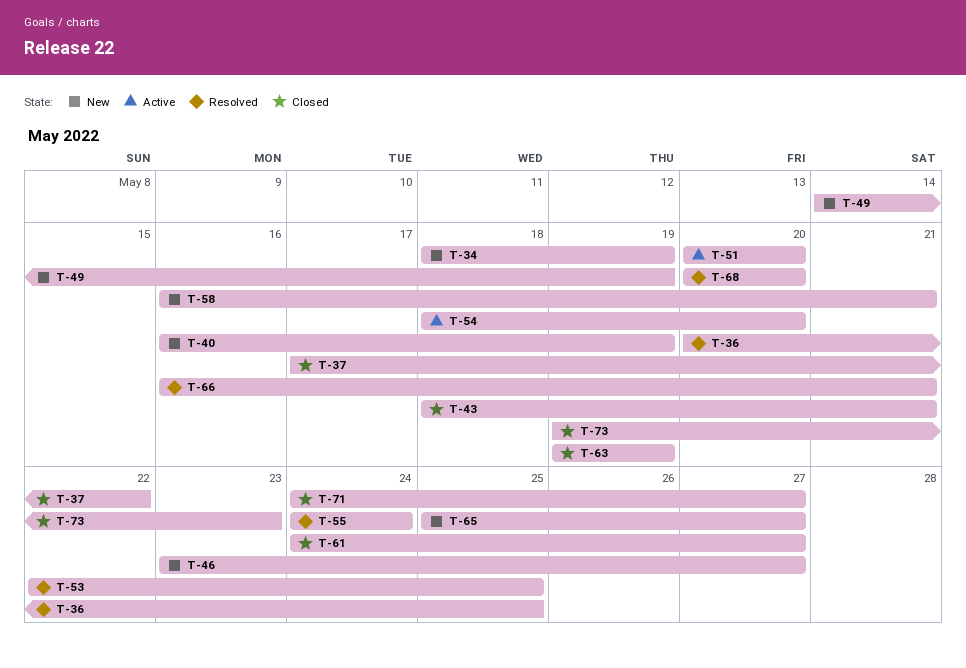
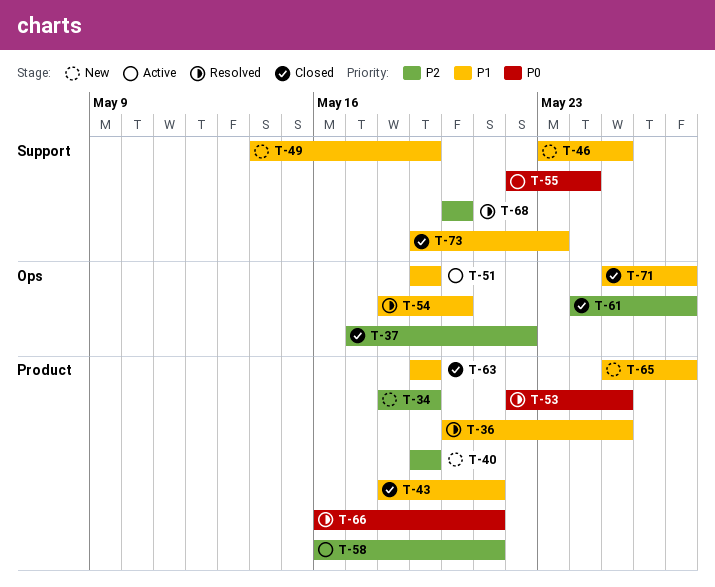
T-40, start: May 16 -> May 19
T-46, due: May 27 -> May 25
T-51, start: May 20 -> May 19
T-51, due: May 20 -> May 19
T-54, status: Active -> Resolved
T-55, status: Resolved -> Active
T-55, start: May 24 -> May 22
T-58, status: New -> Active
T-71, start: May 24 -> May 25

